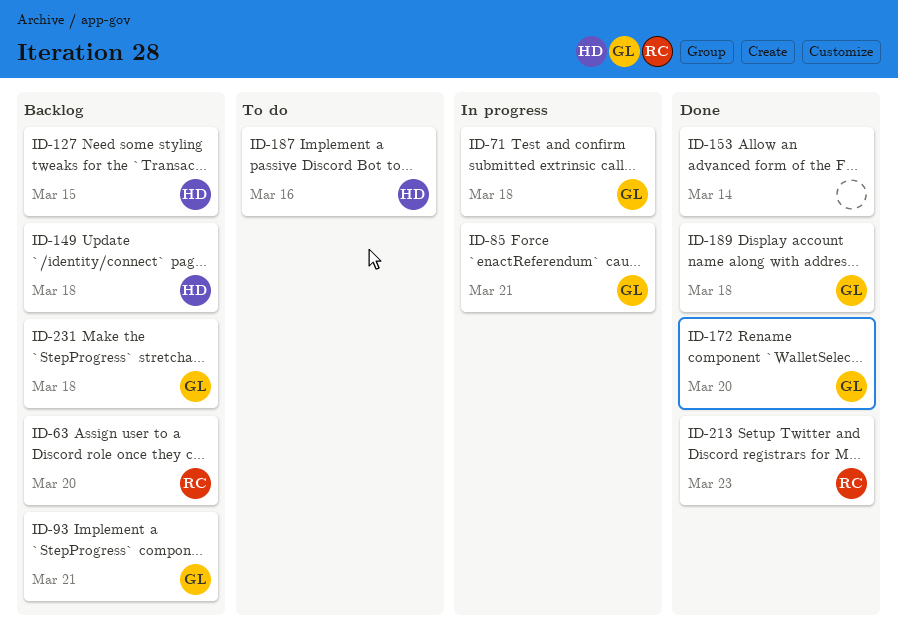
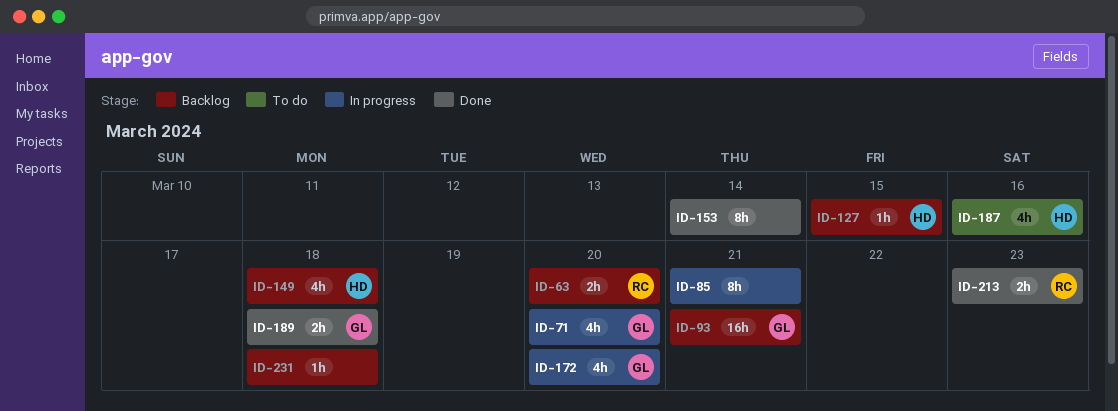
ID-71, due: Mar 18 -> Mar 20
ID-85, owner: GL -> none
ID-172, status: Done -> In progress
ID-231, owner: GL -> none

